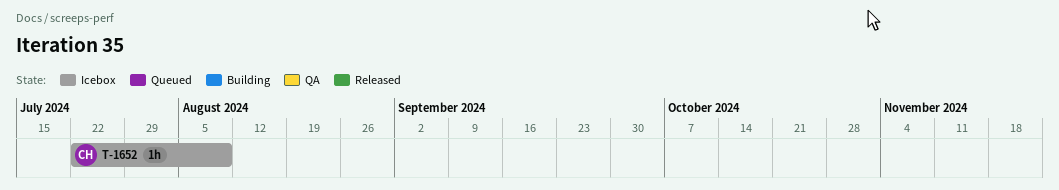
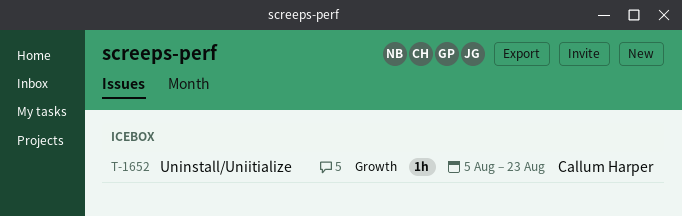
T-1652, start: Jul 22 -> Aug 5
T-1652, due: Aug 9 -> Aug 23

